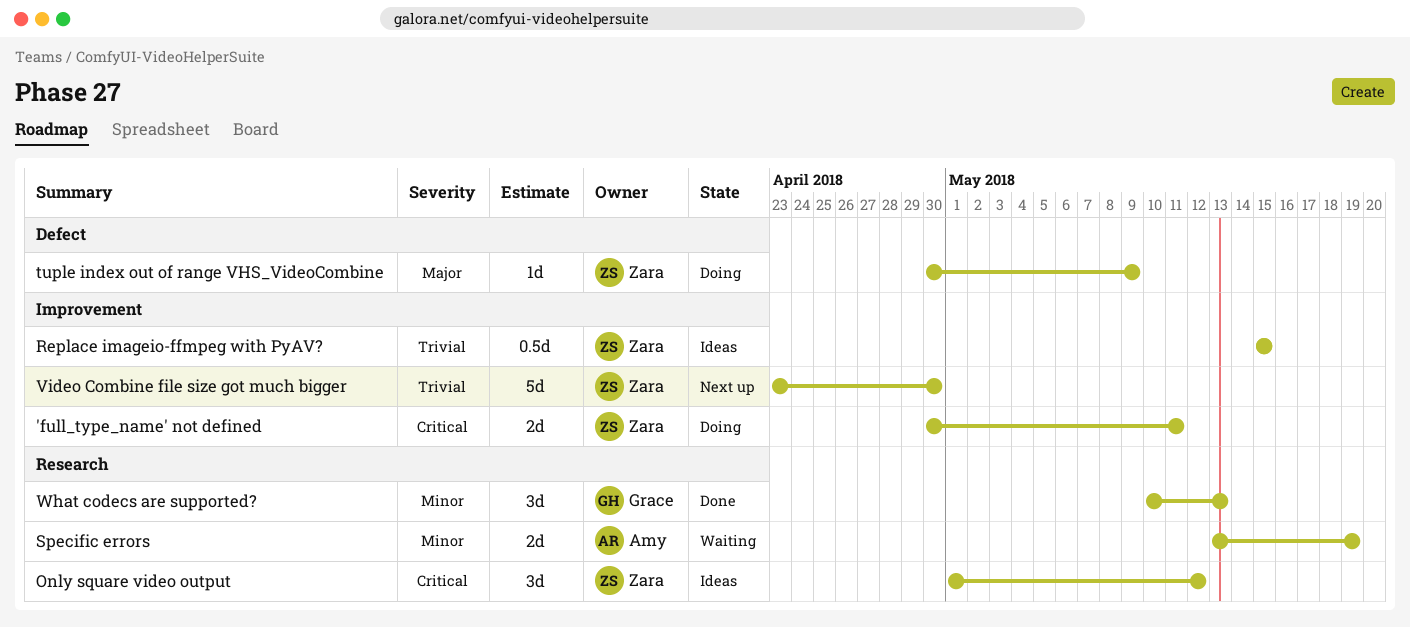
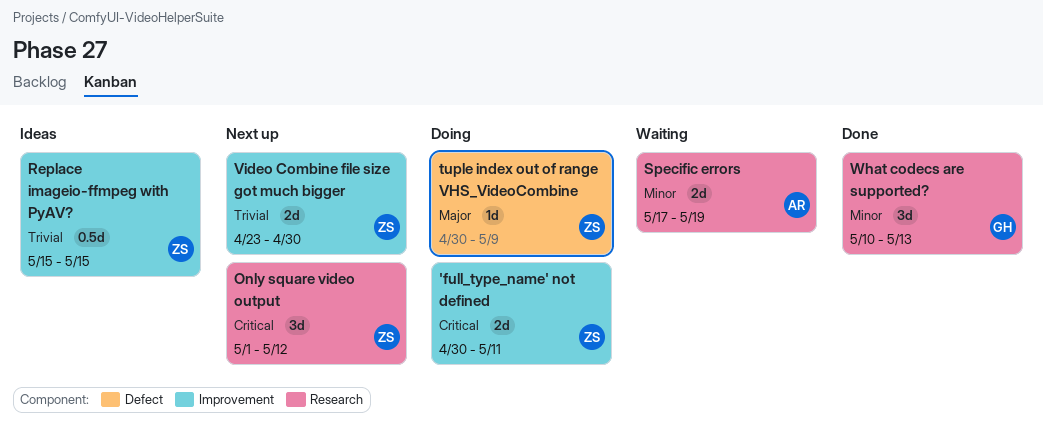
Only square video output, status: Ideas -> Next up
Specific errors, start: May 13 -> May 17
Video Combine file size got much bigger, estimate: 5d -> 2d

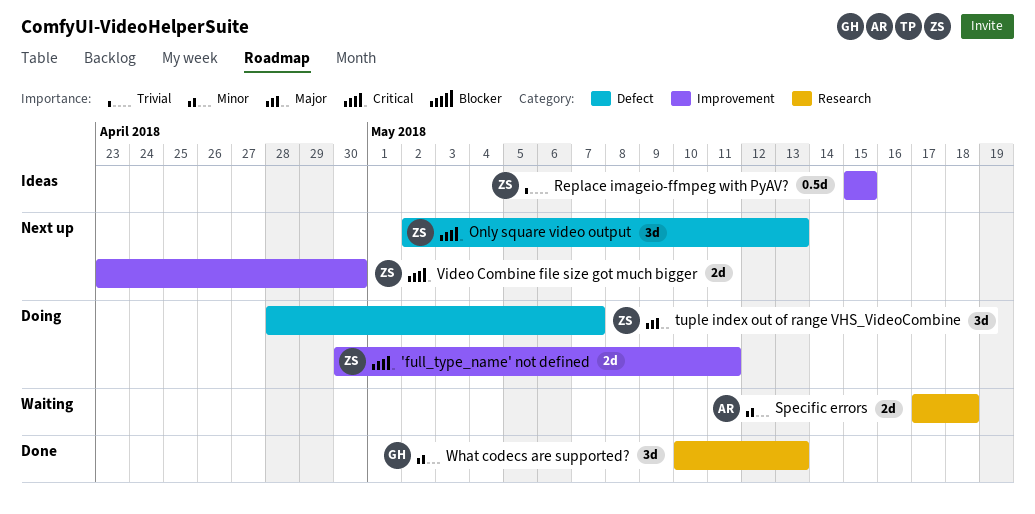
Only square video output, label: Research -> Defect
Only square video output, start: May 1 -> May 2
Only square video output, due: May 12 -> May 13
Specific errors, due: May 19 -> May 18
tuple index out of range VHS_VideoCombine, estimate: 1d -> 3d
tuple index out of range VHS_VideoCombine, start: Apr 30 -> Apr 28
tuple index out of range VHS_VideoCombine, due: May 9 -> May 7
Video Combine file size got much bigger, priority: Trivial -> Critical

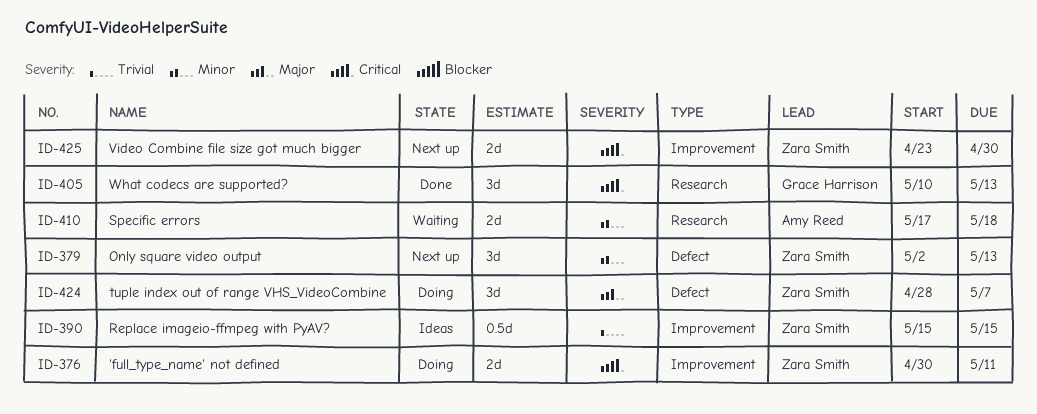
Only square video output, priority: Critical -> Minor
What codecs are supported?, priority: Minor -> Critical

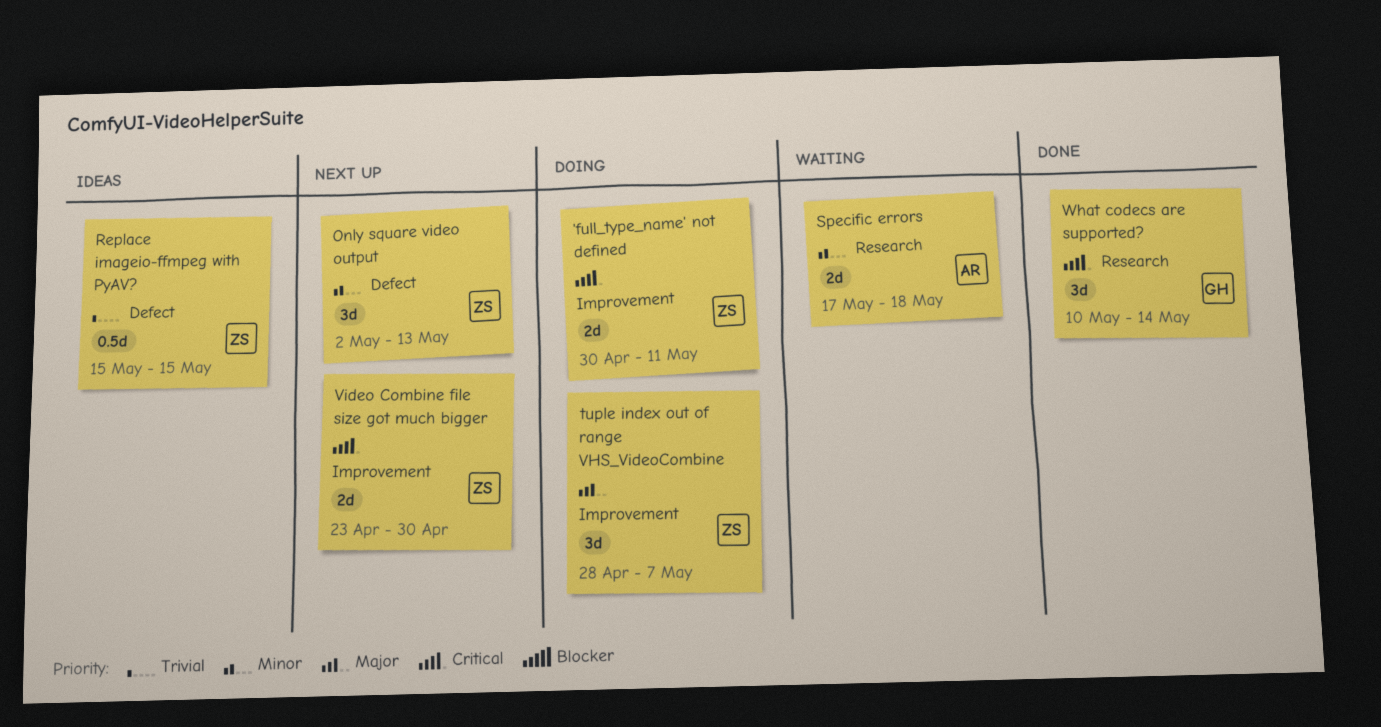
Replace imageio-ffmpeg with PyAV?, label: Improvement -> Defect
tuple index out of range VHS_VideoCombine, label: Defect -> Improvement
What codecs are supported?, due: May 13 -> May 14

